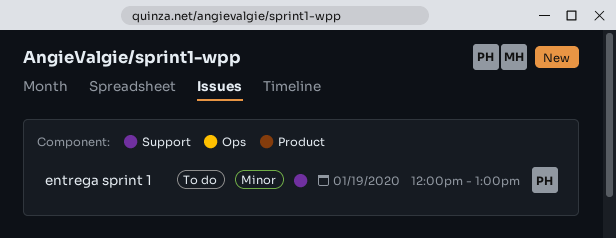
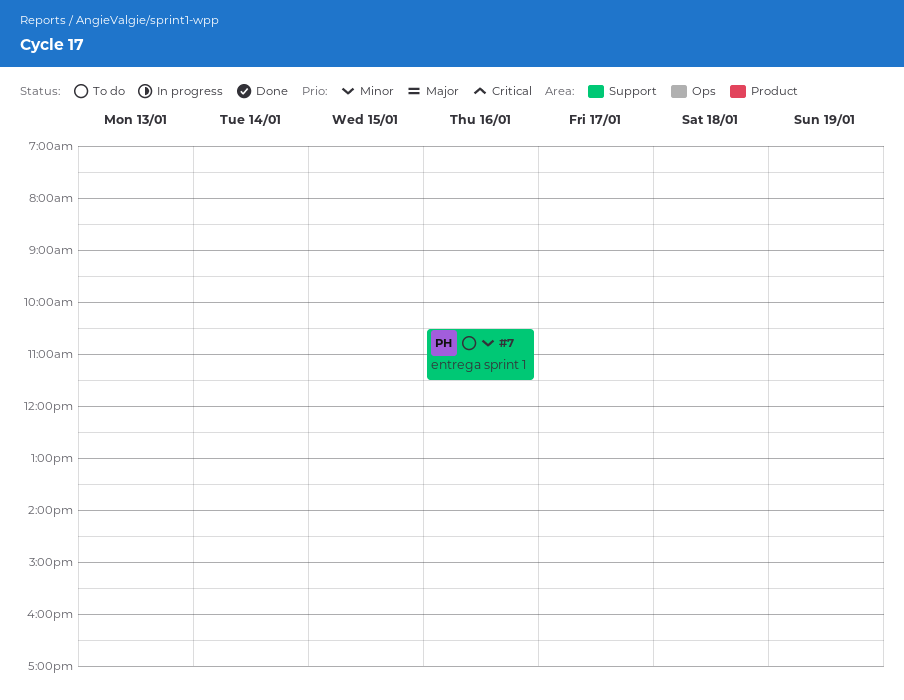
entrega sprint 1, day: Jan 19 -> Jan 16
entrega sprint 1, begins: 12:00 -> 10:30
entrega sprint 1, ends: 13:00 -> 11:30

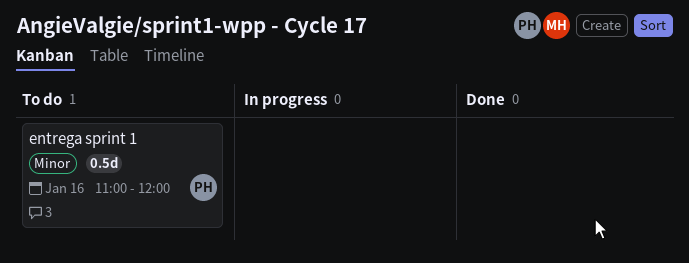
entrega sprint 1, begins: 10:30 -> 11:00
entrega sprint 1, ends: 11:30 -> 12:00

